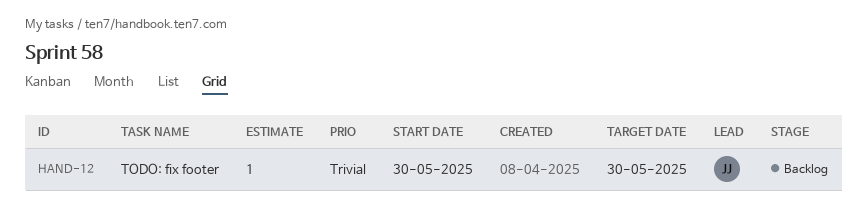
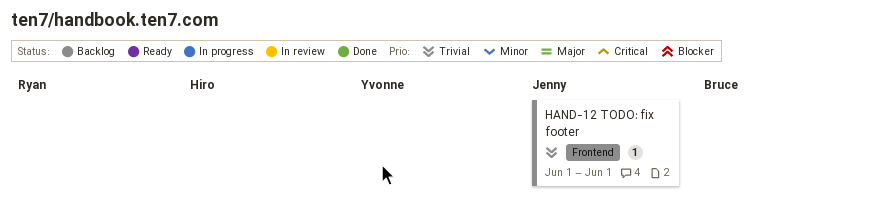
HAND-12, start: May 30 -> Jun 1
HAND-12, due: May 30 -> Jun 1

